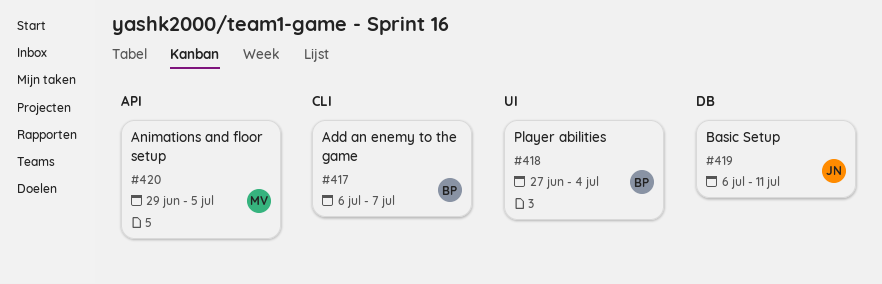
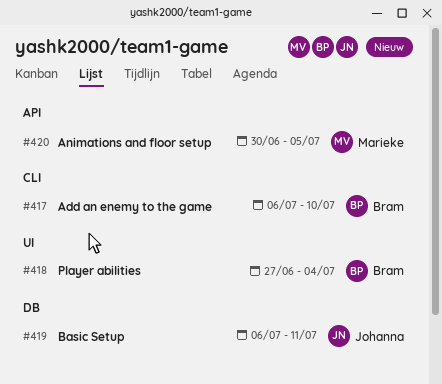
#417, due: Jul 7 -> Jul 10
#420, start: Jun 29 -> Jun 30

